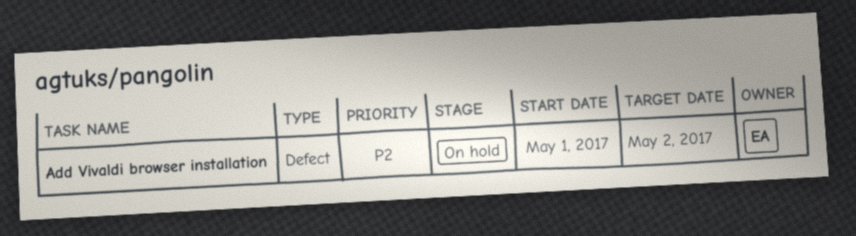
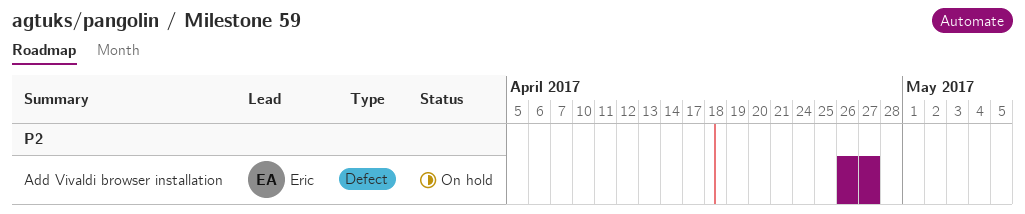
Add Vivaldi browser installation, start: May 1 -> Apr 26
Add Vivaldi browser installation, due: May 2 -> Apr 27

